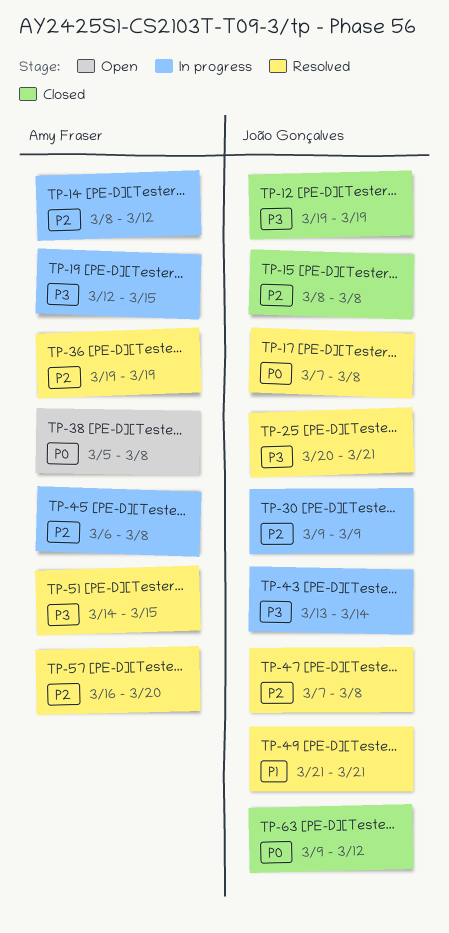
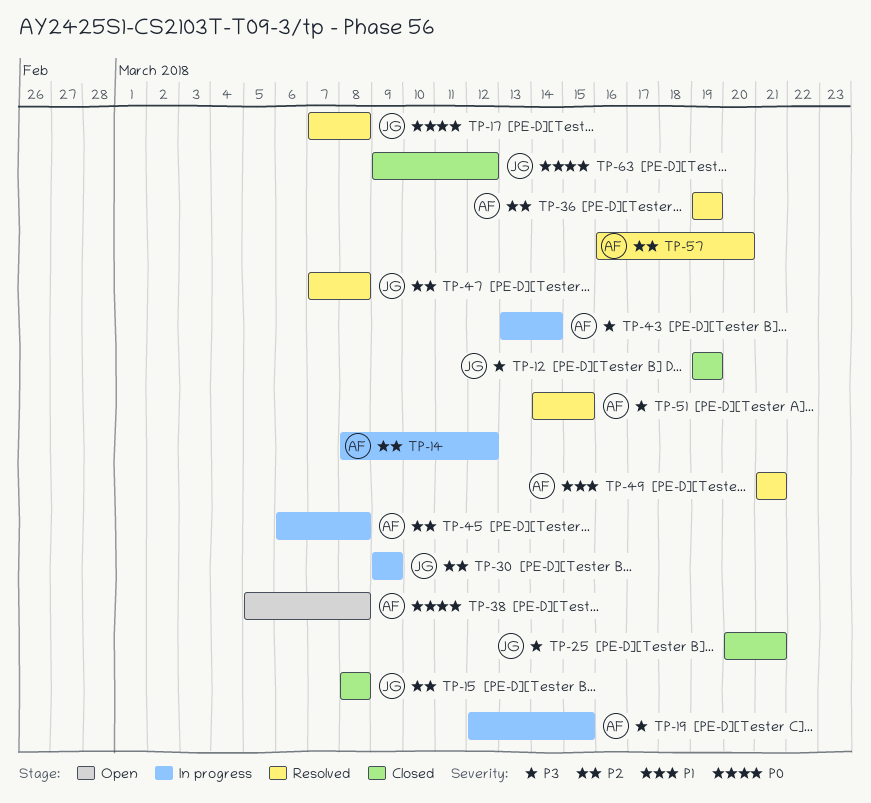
TP-25, status: Resolved -> Closed
TP-43, owner: João Gonçalves -> Amy Fraser
TP-49, owner: João Gonçalves -> Amy Fraser

